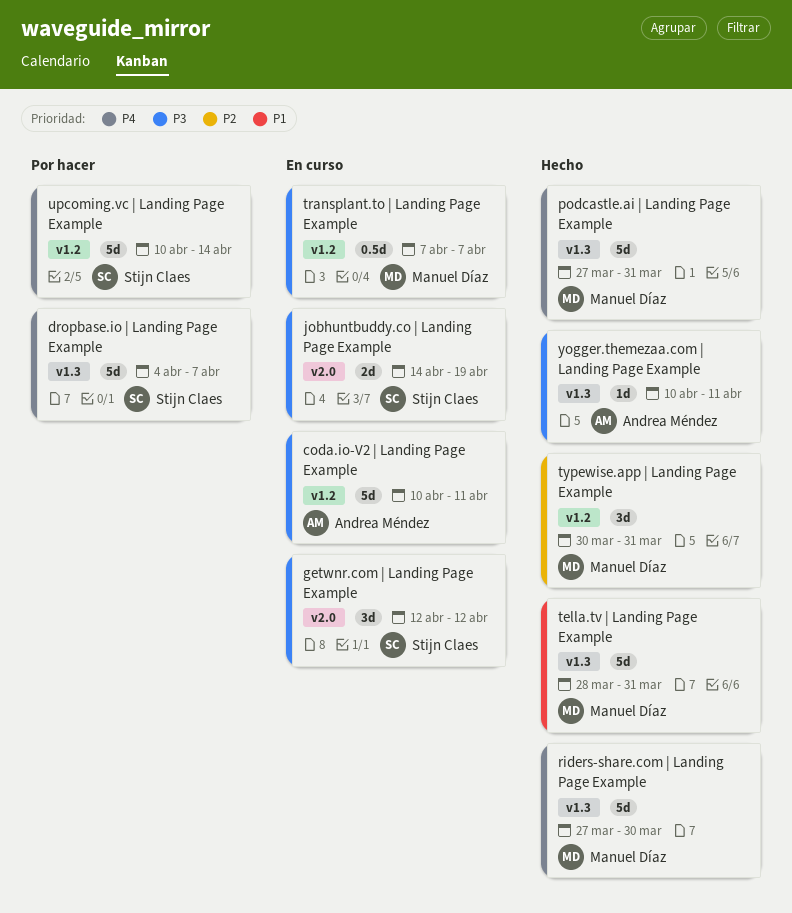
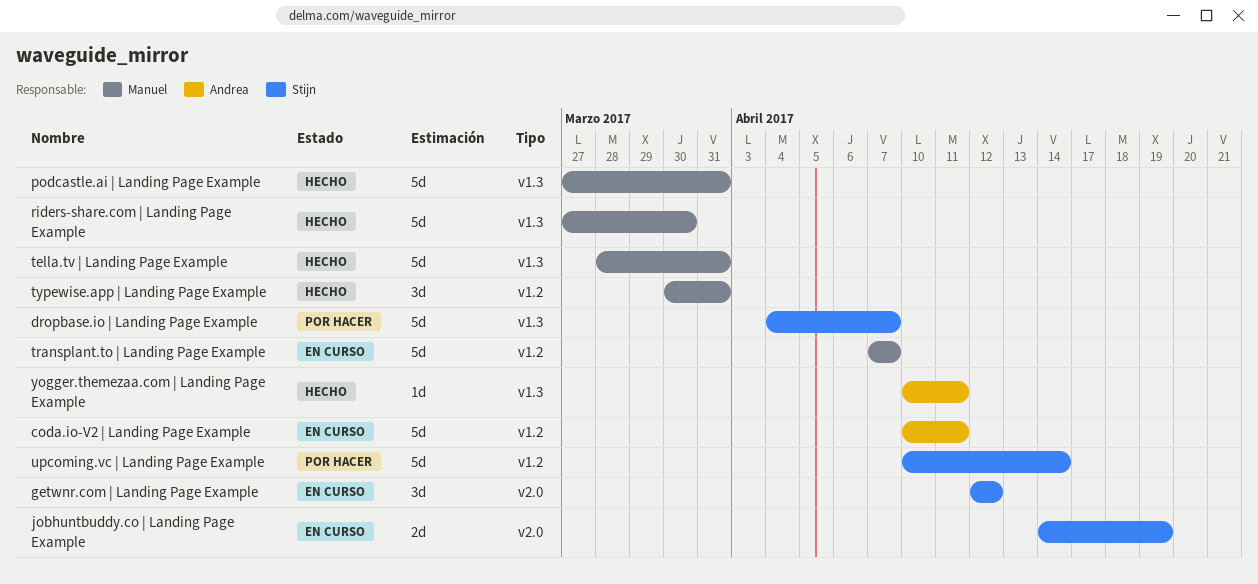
transplant.to | Landing Page Example, estimate: 0.5d -> 5d

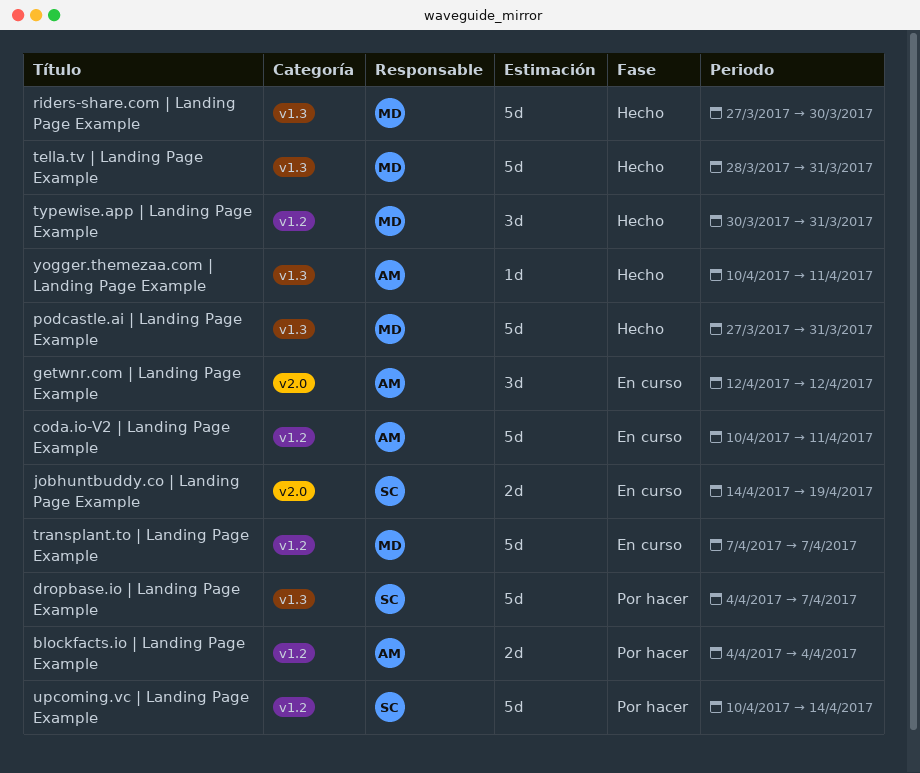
blockfacts.io | Landing Page Example: none -> present
getwnr.com | Landing Page Example, owner: Stijn -> Andrea

